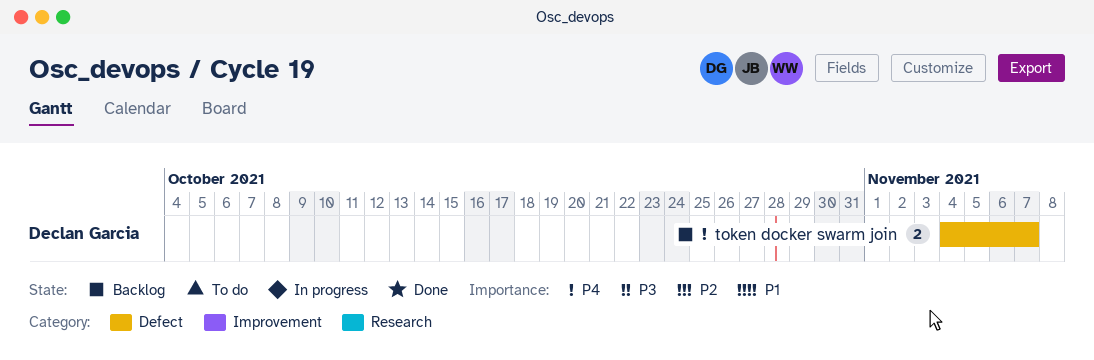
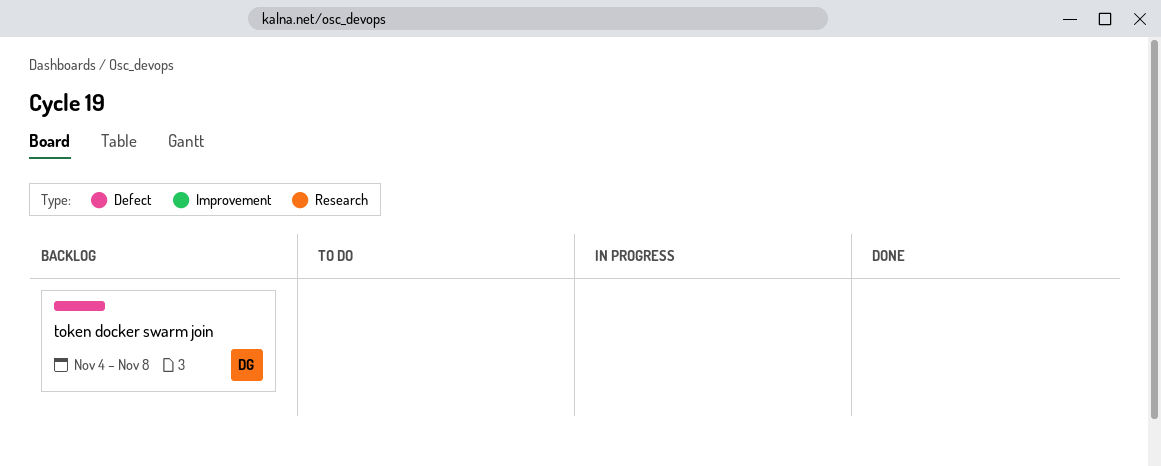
token docker swarm join, due: Nov 7 -> Nov 8

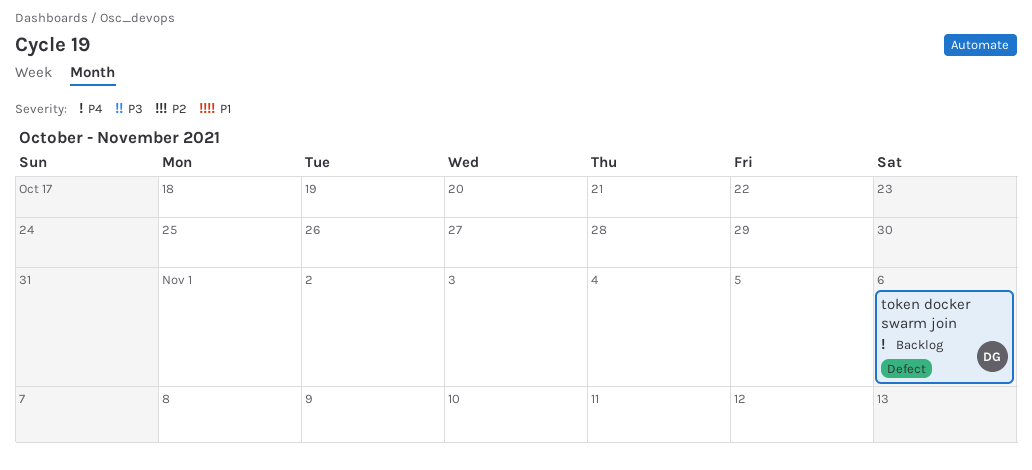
token docker swarm join, due: Nov 8 -> Nov 6

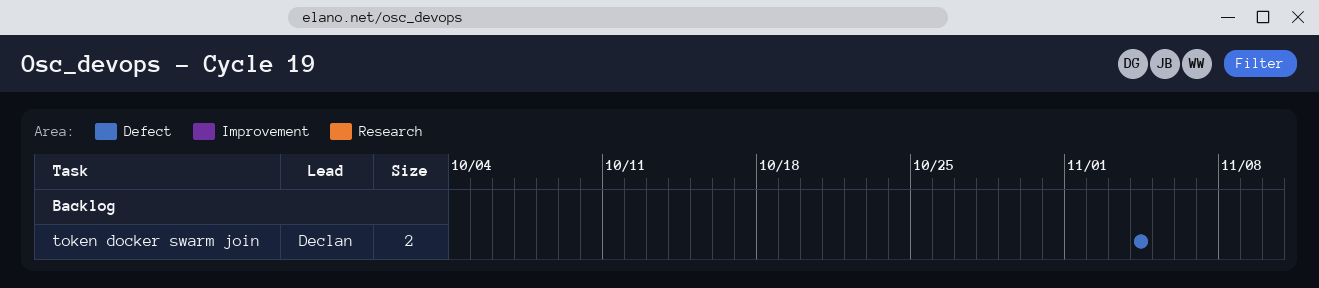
token docker swarm join, due: Nov 6 -> Nov 4

